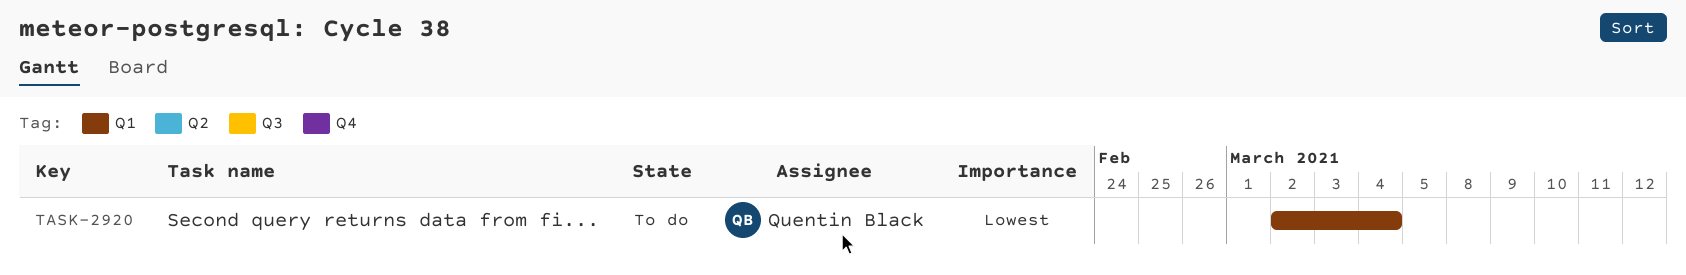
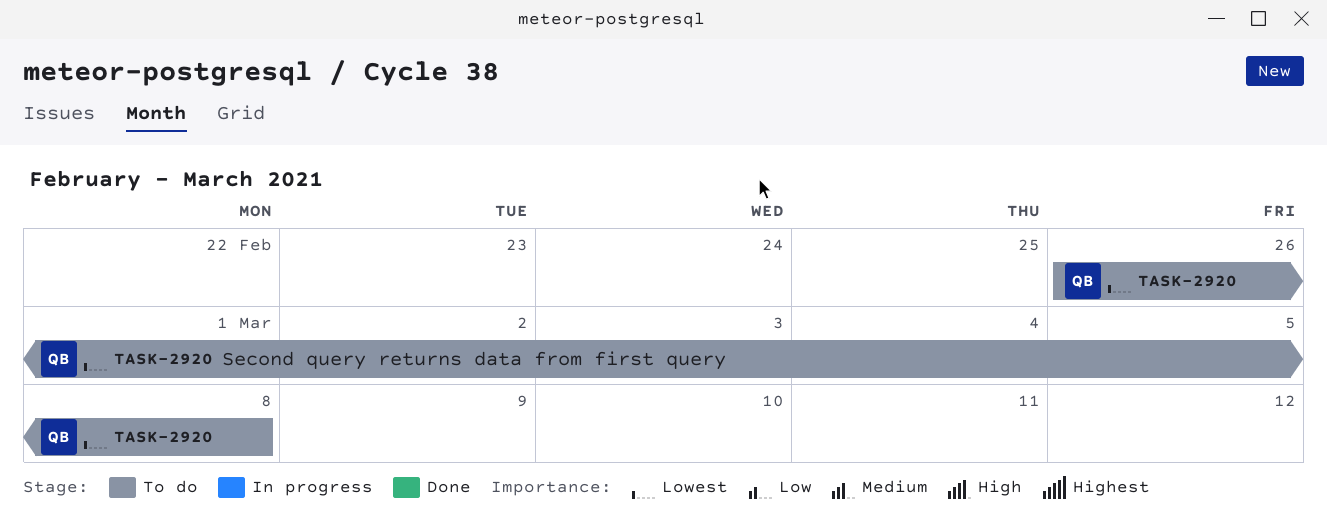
TASK-2920, start: Mar 2 -> Feb 26
TASK-2920, due: Mar 4 -> Mar 8

